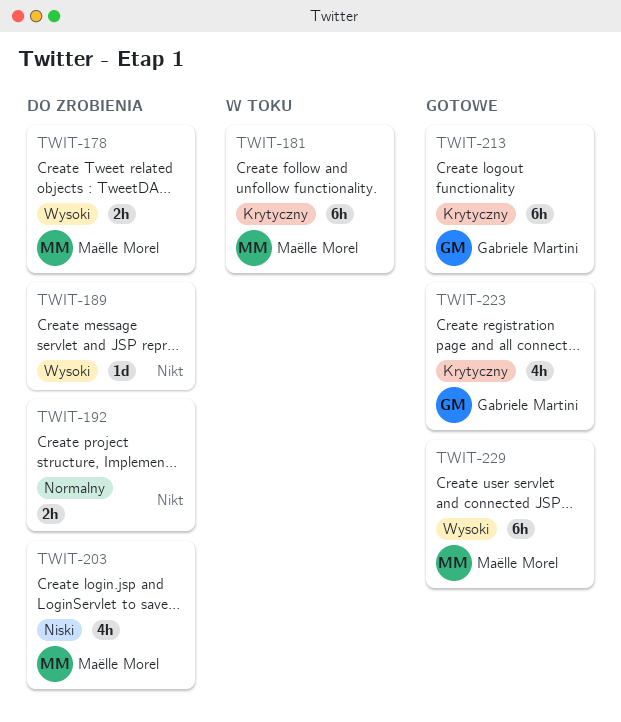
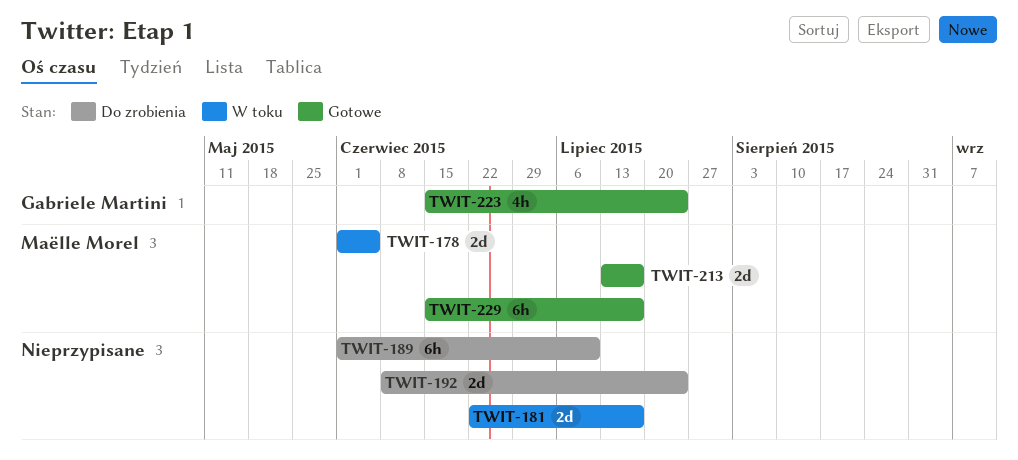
TWIT-178, status: Do zrobienia -> W toku
TWIT-178, estimate: 2h -> 2d
TWIT-181, owner: Maëlle Morel -> none
TWIT-181, estimate: 6h -> 2d
TWIT-189, estimate: 1d -> 6h
TWIT-192, estimate: 2h -> 2d
TWIT-203: present -> none
TWIT-213, owner: Gabriele Martini -> Maëlle Morel
TWIT-213, estimate: 6h -> 2d

